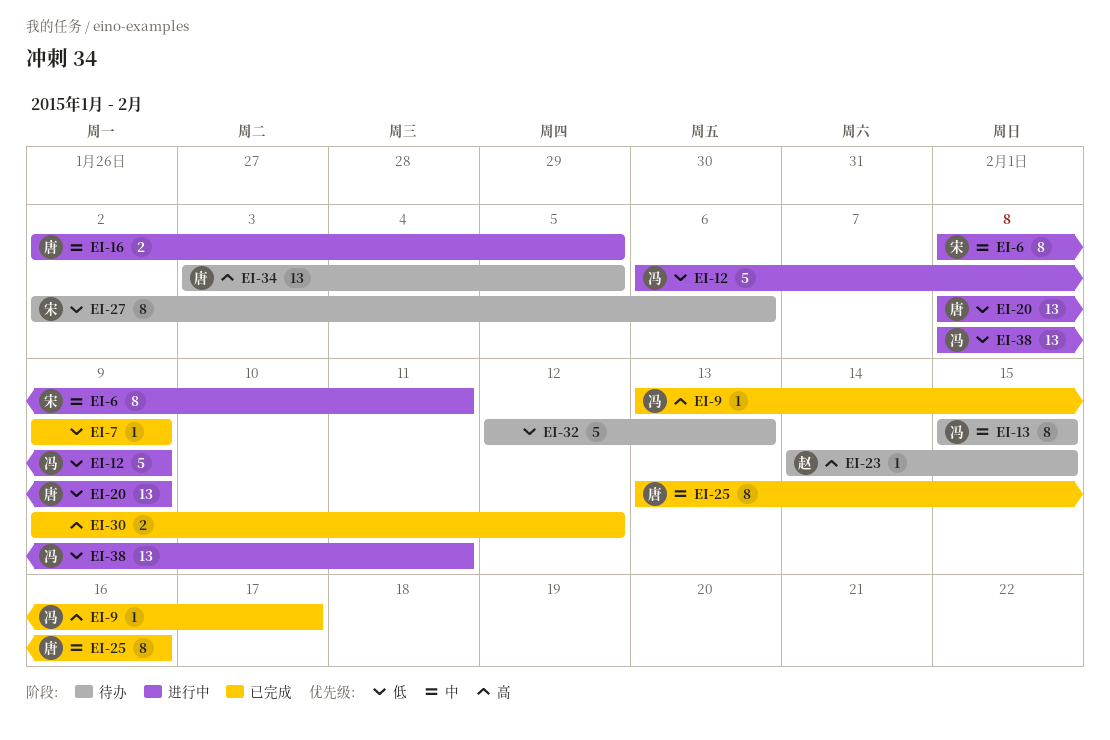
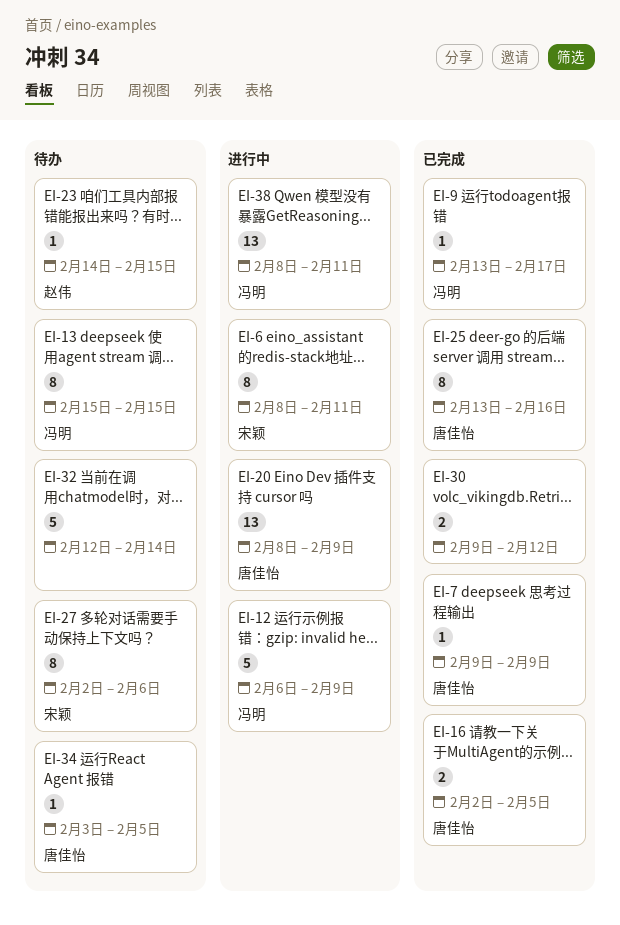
EI-7, owner: none -> 唐佳怡
EI-16, status: 进行中 -> 已完成
EI-32, due: Feb 13 -> Feb 14
EI-34, estimate: 13 -> 1

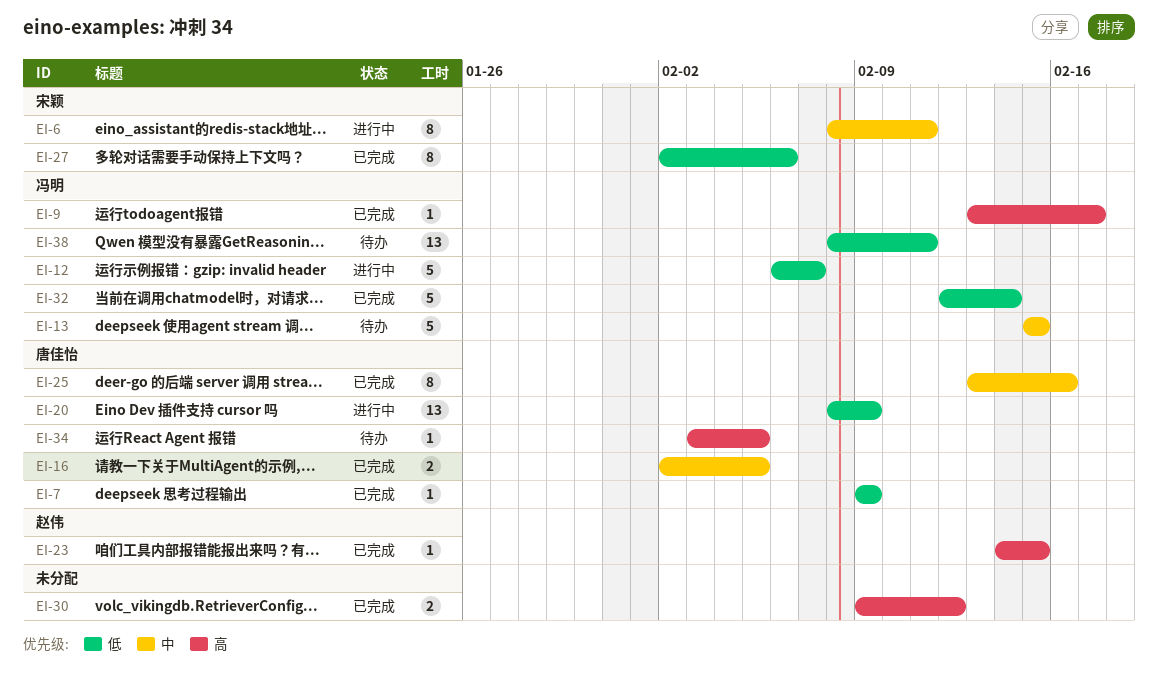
EI-12, due: Feb 9 -> Feb 7
EI-13, estimate: 8 -> 5
EI-23, status: 待办 -> 已完成
EI-27, status: 待办 -> 已完成
EI-32, status: 待办 -> 已完成
EI-32, owner: none -> 冯明
EI-38, status: 进行中 -> 待办

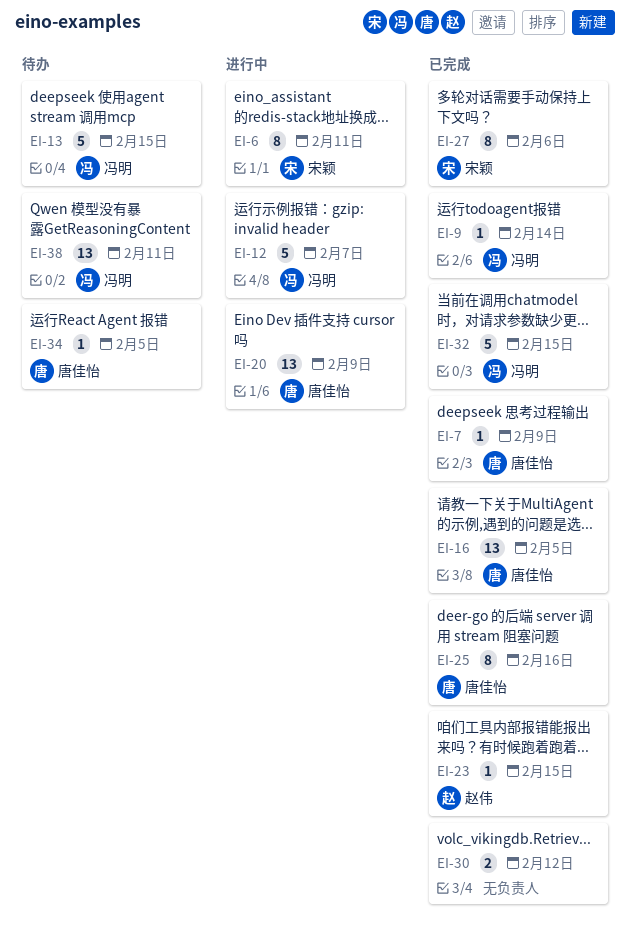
EI-9, due: Feb 17 -> Feb 14
EI-16, estimate: 2 -> 13
EI-32, due: Feb 14 -> Feb 15

